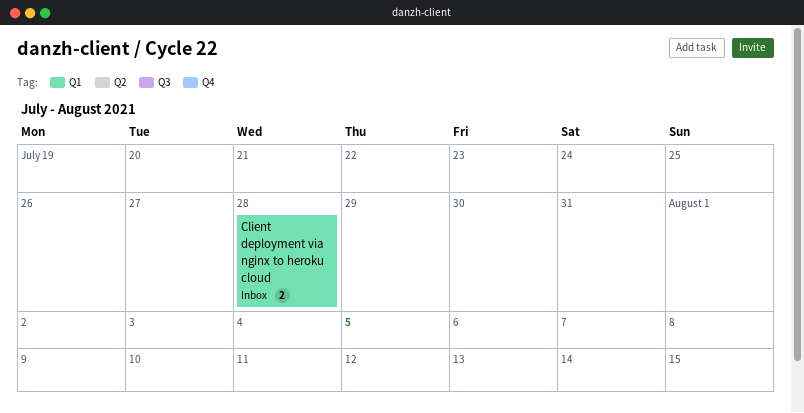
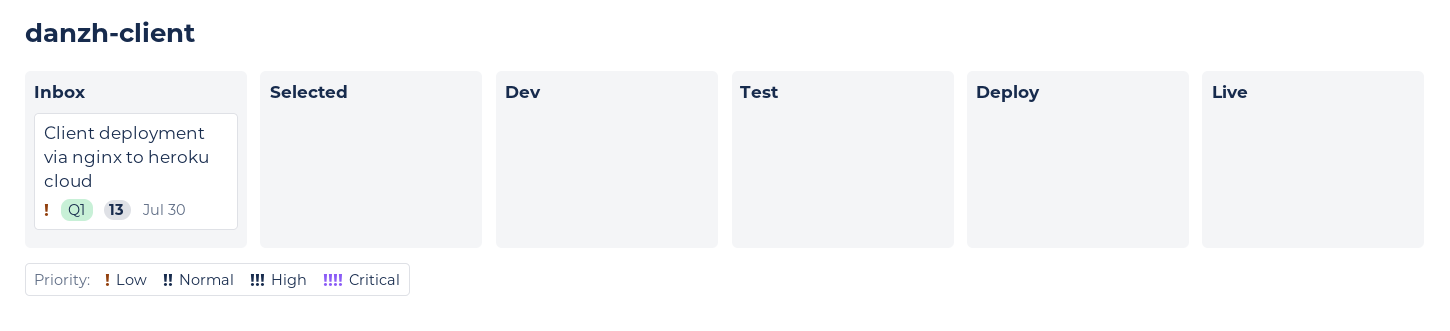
Client deployment via nginx to heroku cloud, estimate: 2 -> 13
Client deployment via nginx to heroku cloud, due: Jul 28 -> Jul 30

